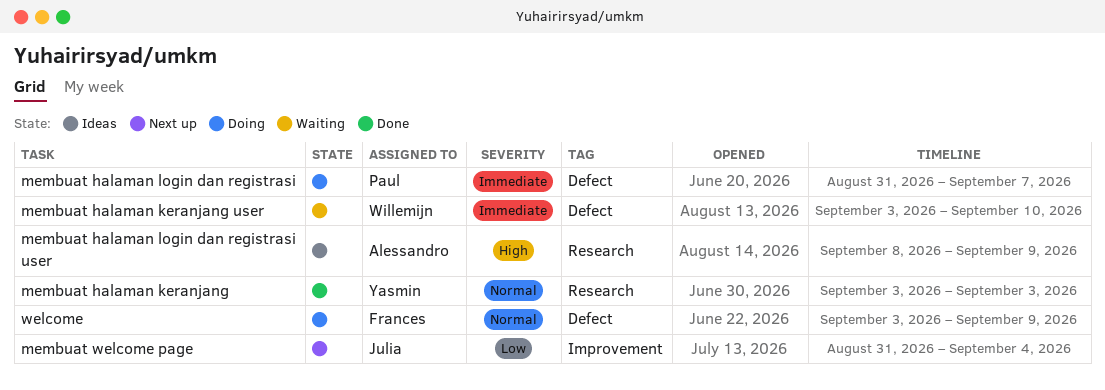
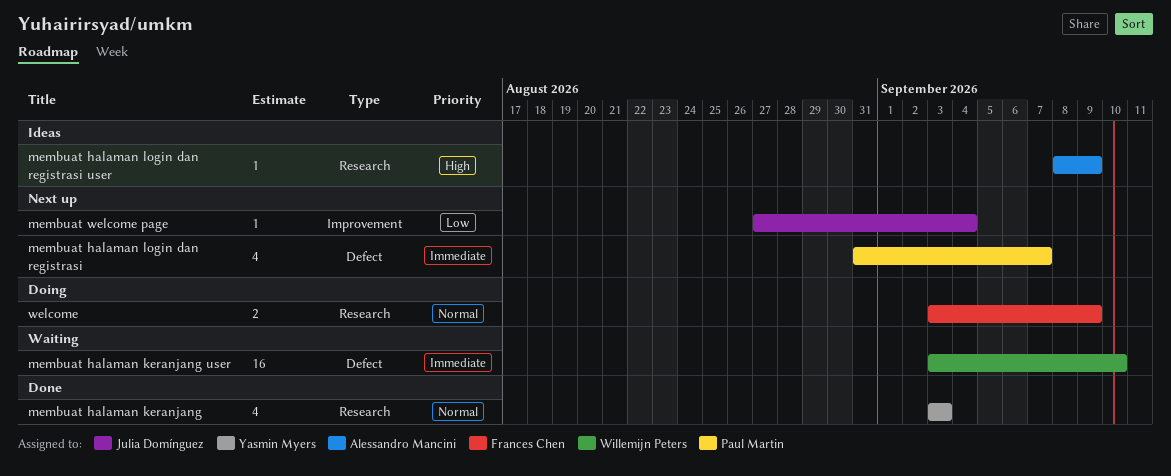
membuat halaman login dan registrasi, status: Doing -> Next up
membuat welcome page, start: Aug 31 -> Aug 27
welcome, label: Defect -> Research

